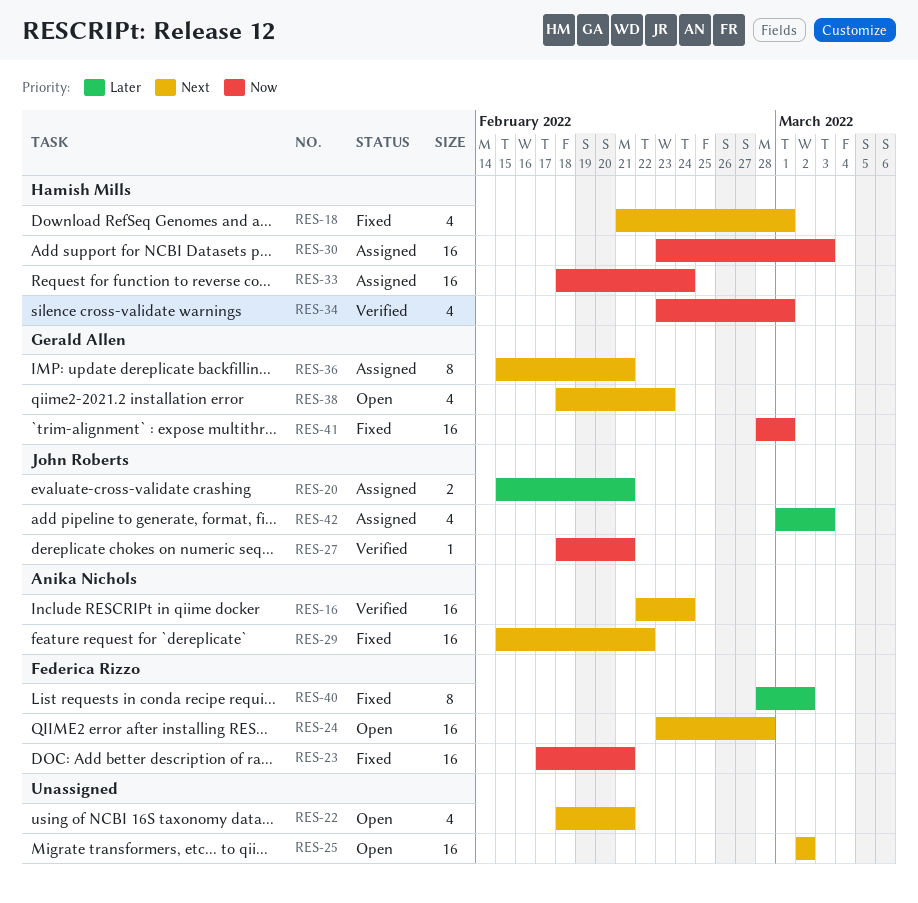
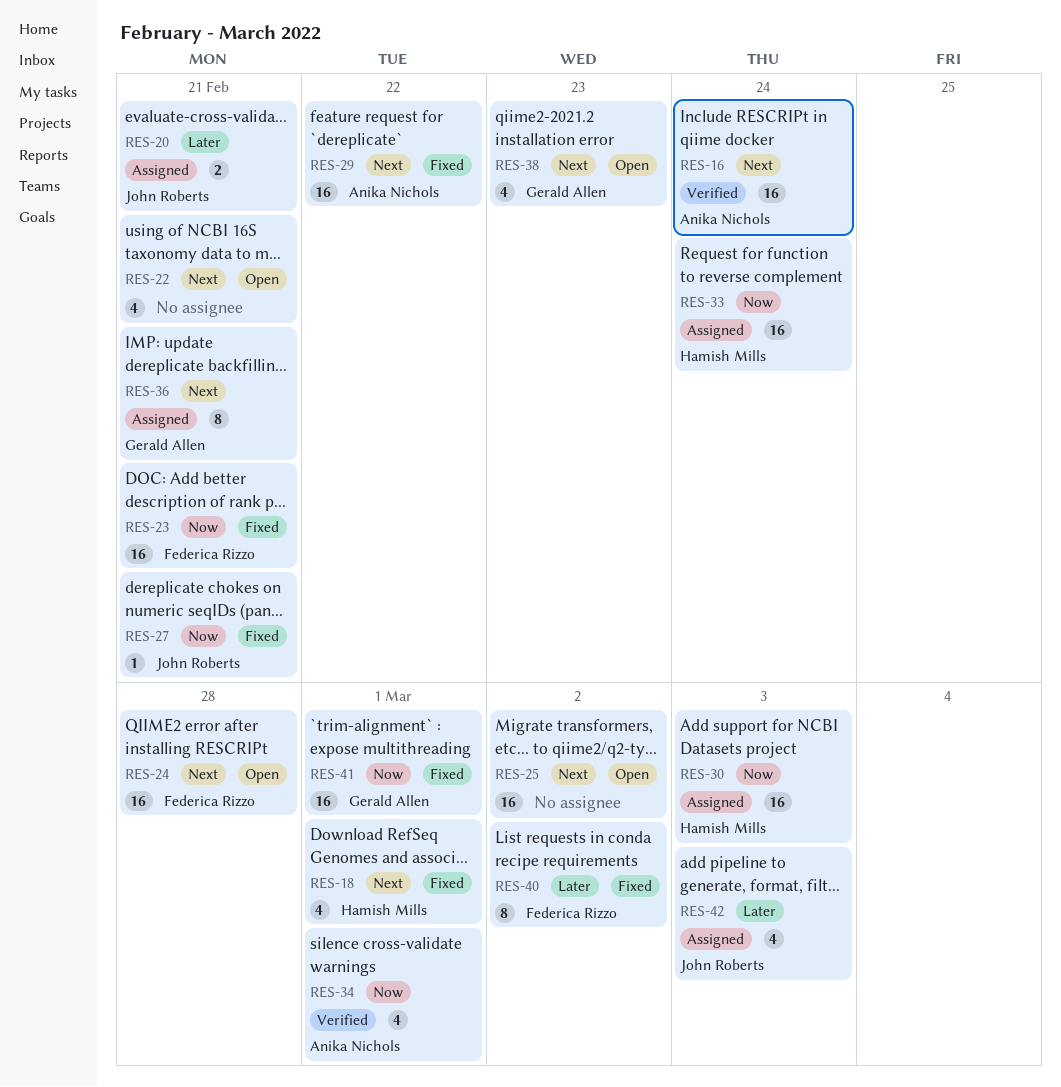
RES-27, status: Verified -> Fixed
RES-34, owner: Hamish Mills -> Anika Nichols

